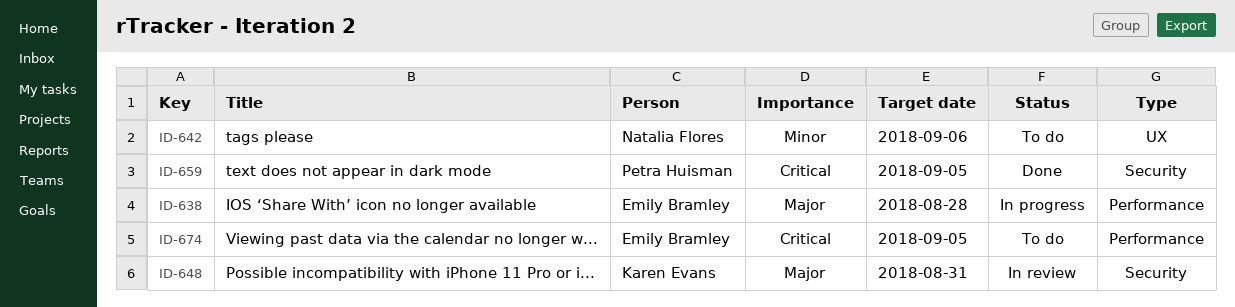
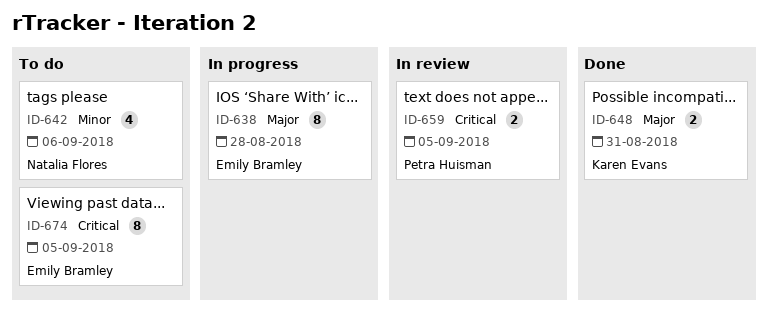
ID-648, status: In review -> Done
ID-659, status: Done -> In review

